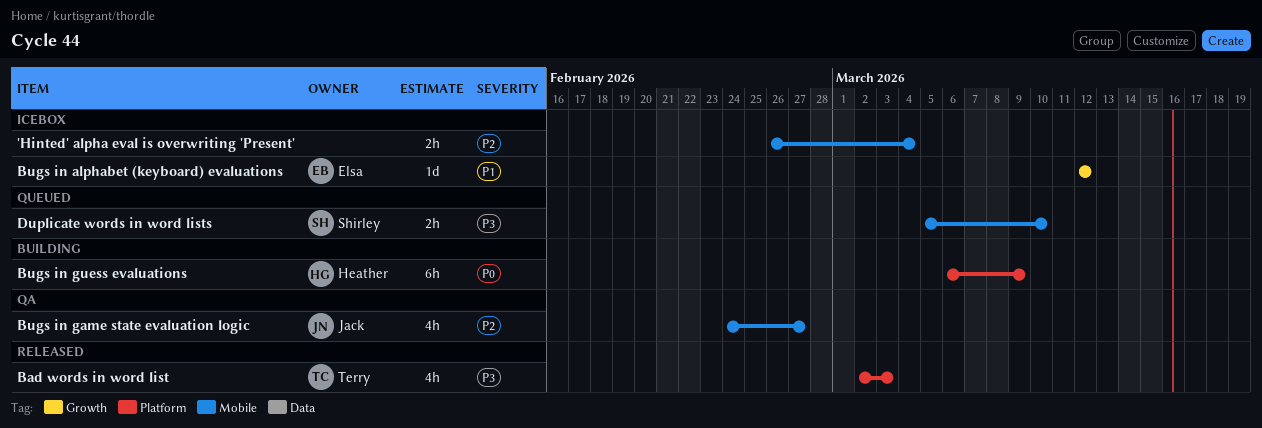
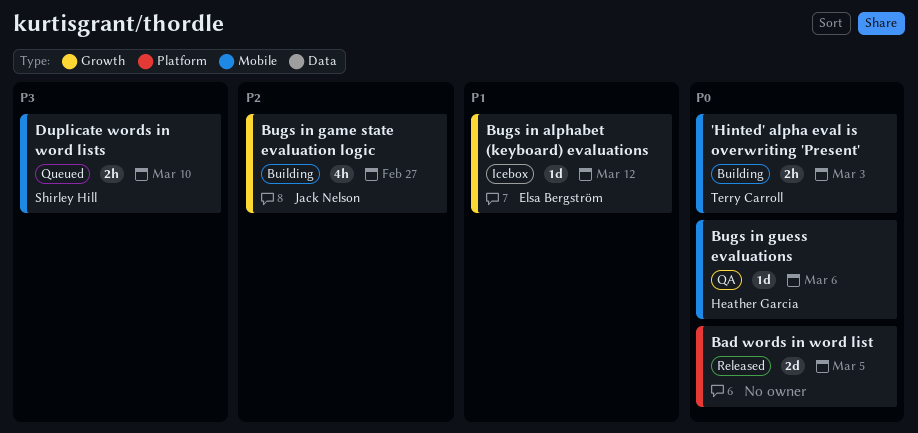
'Hinted' alpha eval is overwriting 'Present', status: Icebox -> Building
'Hinted' alpha eval is overwriting 'Present', owner: none -> Terry Carroll
'Hinted' alpha eval is overwriting 'Present', priority: P2 -> P0
'Hinted' alpha eval is overwriting 'Present', due: Mar 4 -> Mar 3
Bad words in word list, owner: Terry Carroll -> none
Bad words in word list, priority: P3 -> P0
Bad words in word list, estimate: 4h -> 2d
Bad words in word list, due: Mar 3 -> Mar 5
Bugs in game state evaluation logic, status: QA -> Building
Bugs in game state evaluation logic, label: Mobile -> Growth
Bugs in guess evaluations, status: Building -> QA
Bugs in guess evaluations, label: Platform -> Mobile
Bugs in guess evaluations, estimate: 6h -> 1d
Bugs in guess evaluations, due: Mar 9 -> Mar 6

